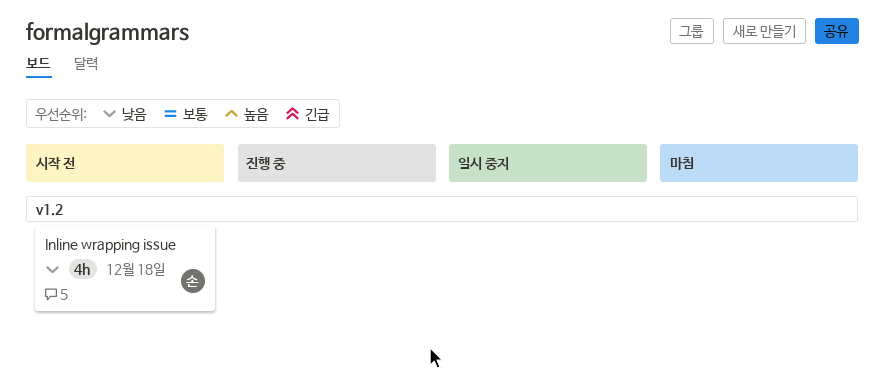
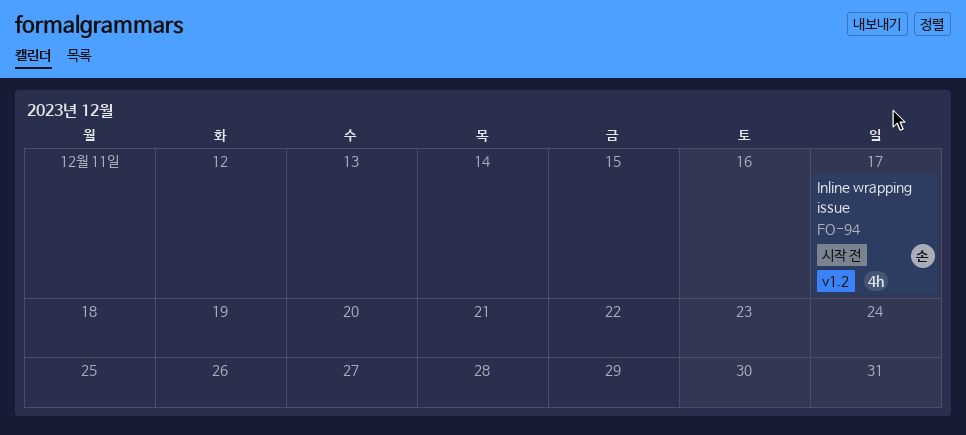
Inline wrapping issue, due: Dec 18 -> Dec 17

